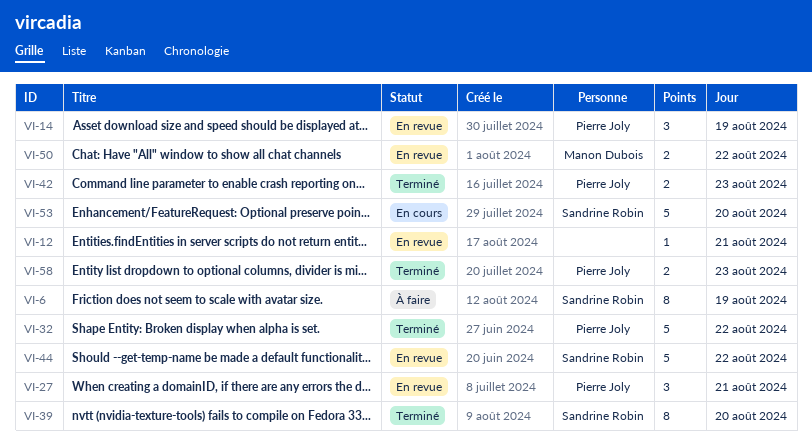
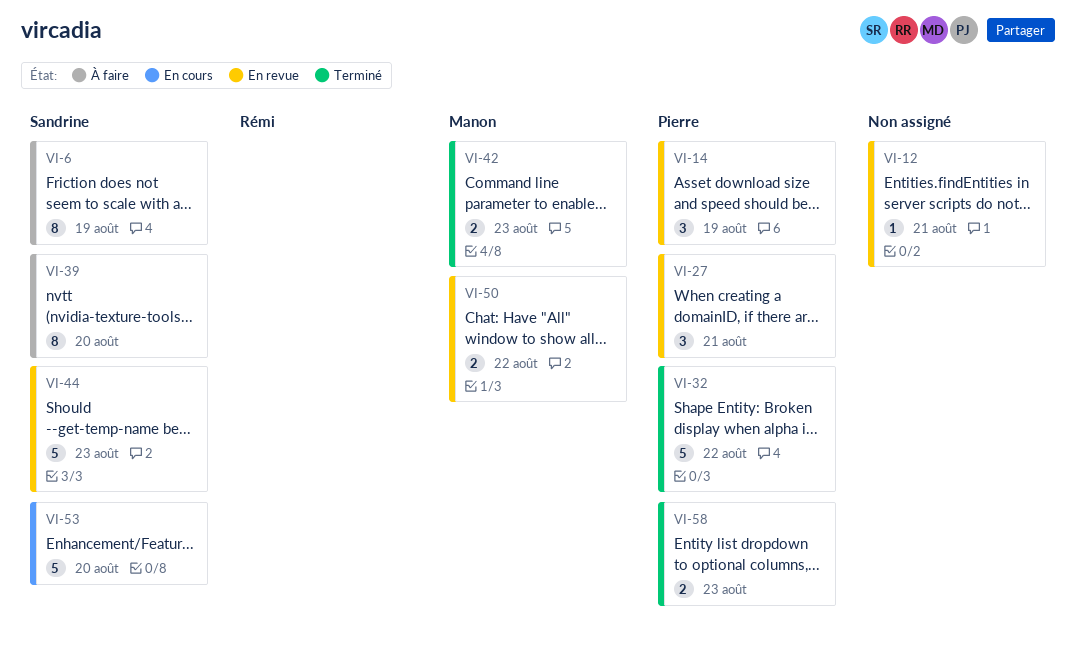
VI-39, status: Terminé -> À faire
VI-42, owner: Pierre Joly -> Manon Dubois
VI-44, day: Aug 22 -> Aug 23

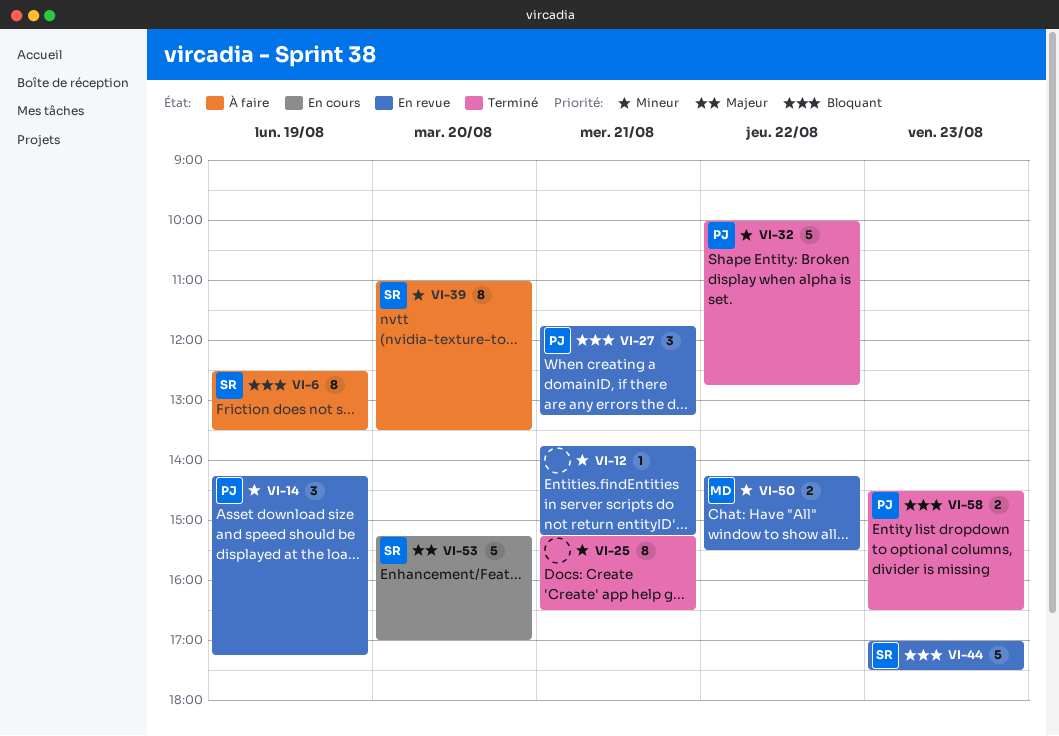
VI-25: none -> present
VI-42: present -> none

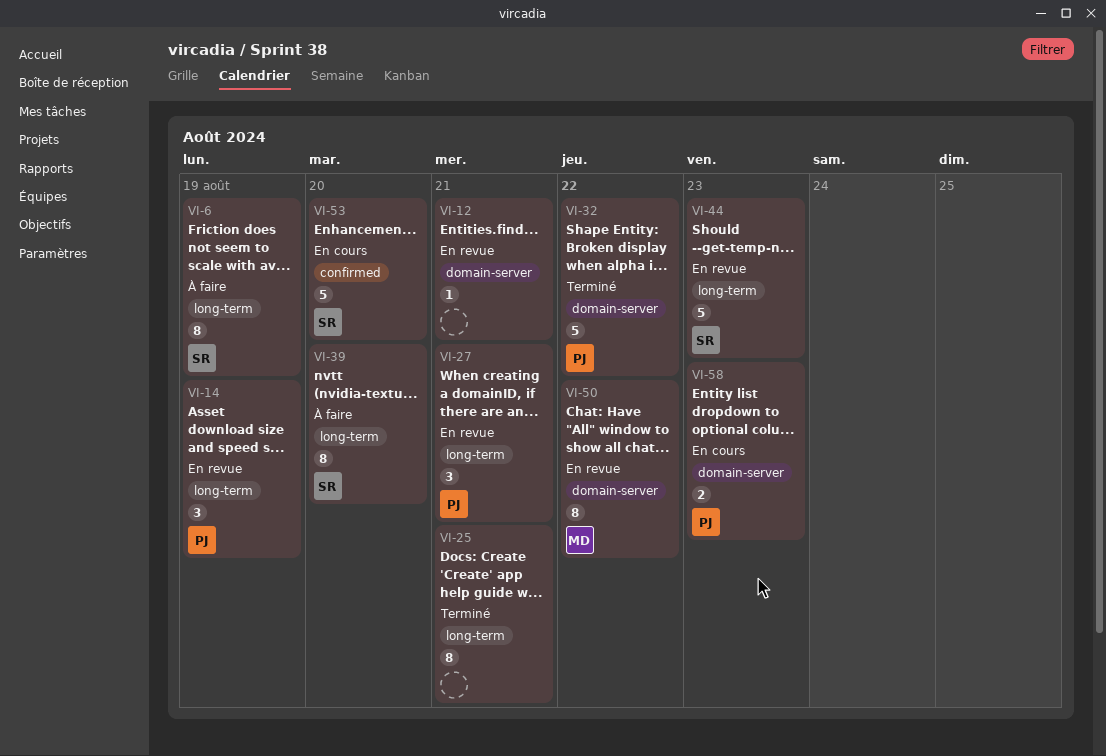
VI-50, estimate: 2 -> 8
VI-58, status: Terminé -> En cours

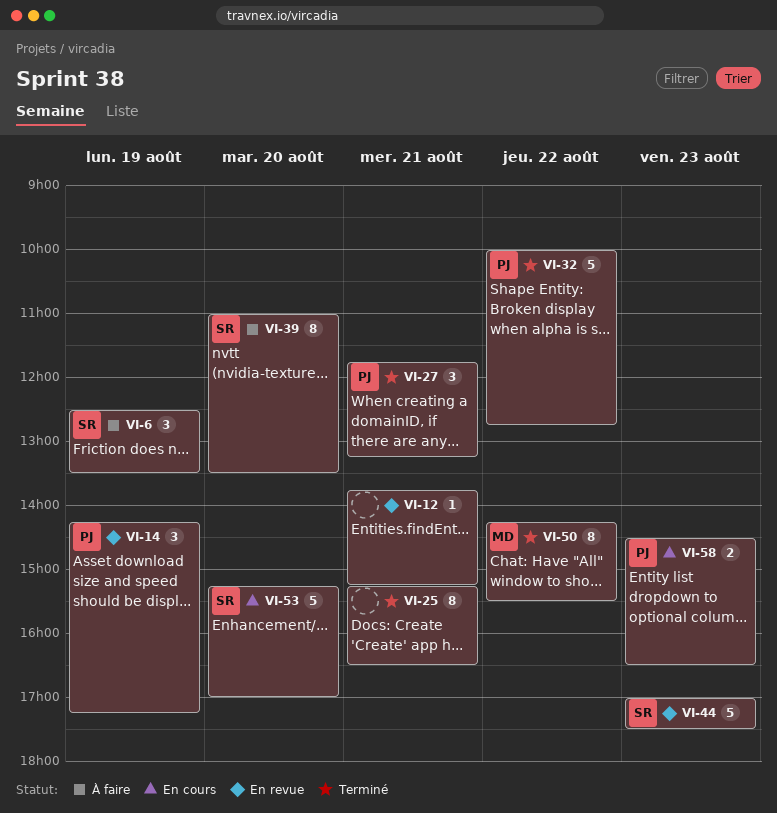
VI-6, estimate: 8 -> 3
VI-27, status: En revue -> Terminé
VI-50, status: En revue -> Terminé

